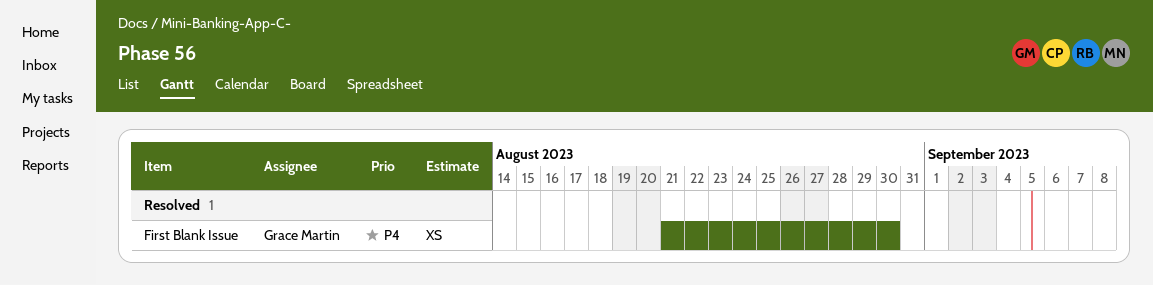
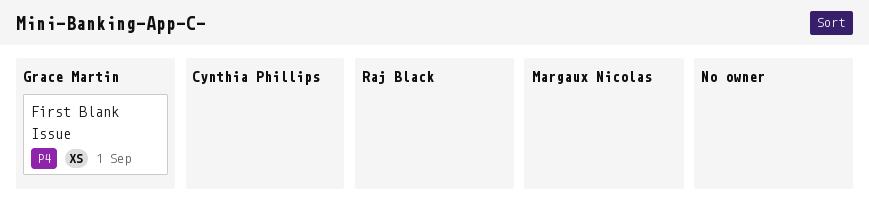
First Blank Issue, due: Aug 30 -> Sep 1

